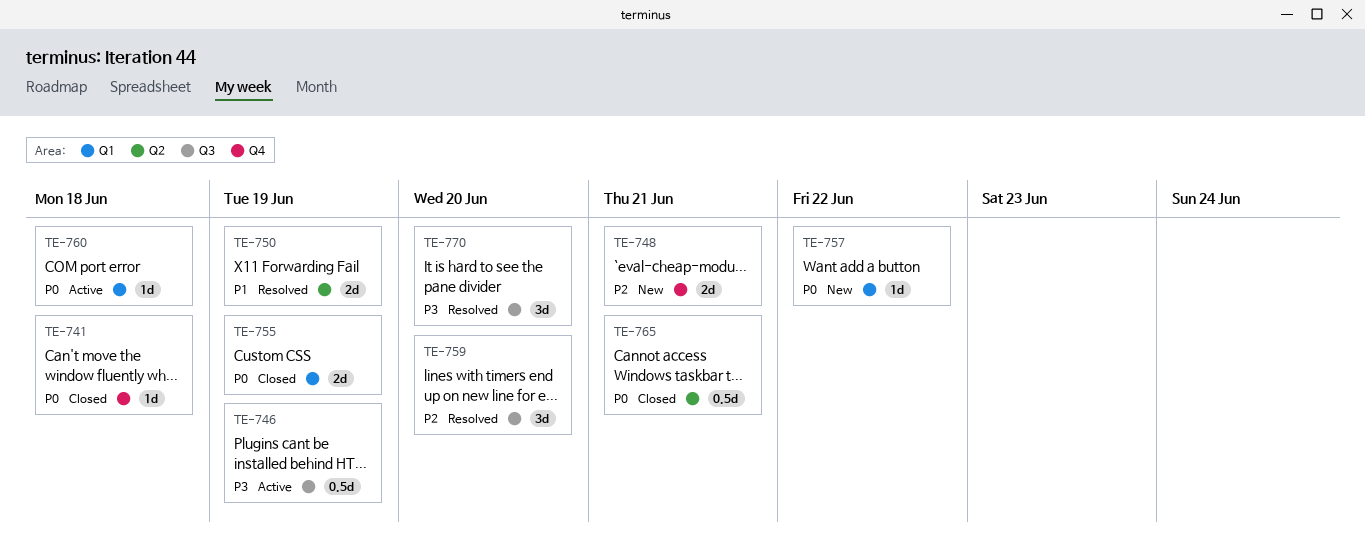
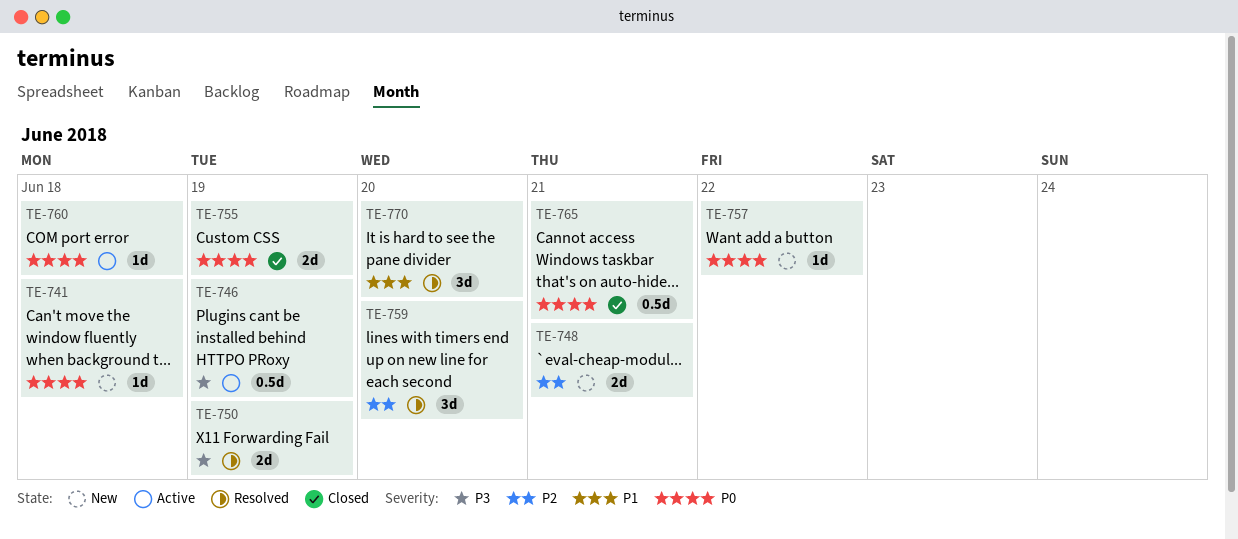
TE-741, status: Closed -> New
TE-750, priority: P1 -> P3
TE-770, priority: P3 -> P1

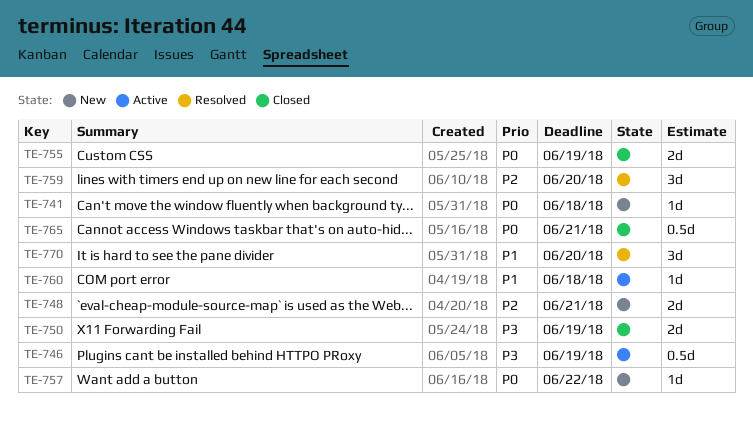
TE-750, status: Resolved -> Closed
TE-760, priority: P0 -> P1

